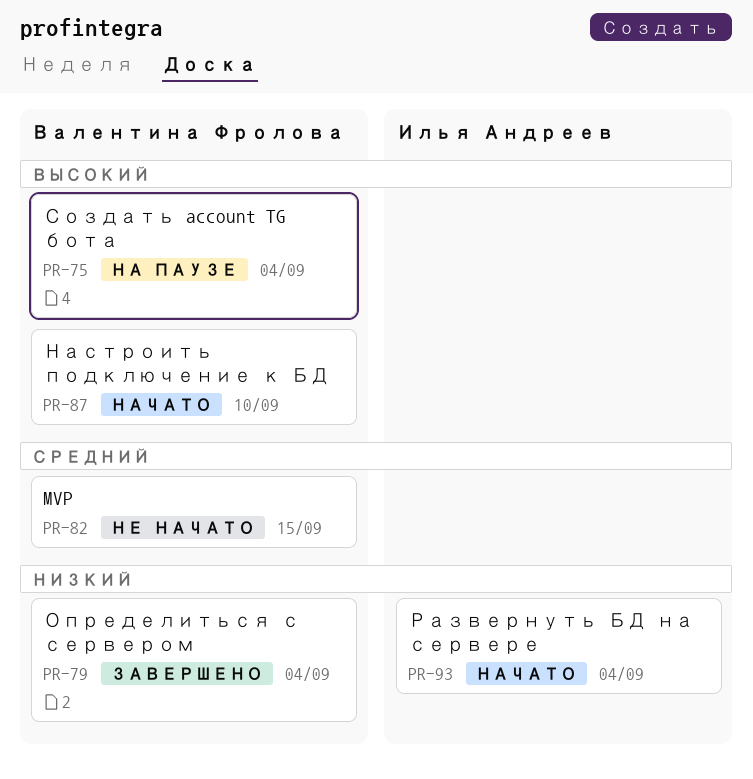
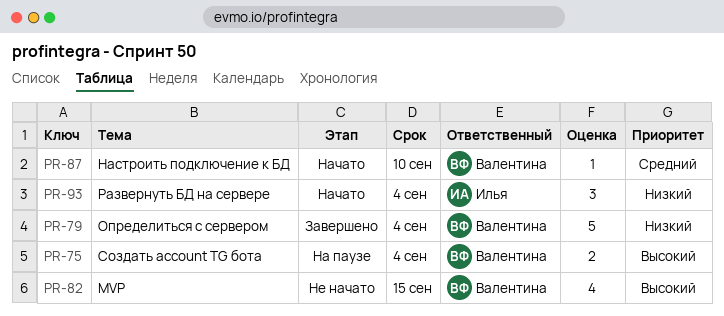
PR-82, priority: Средний -> Высокий
PR-87, priority: Высокий -> Средний

